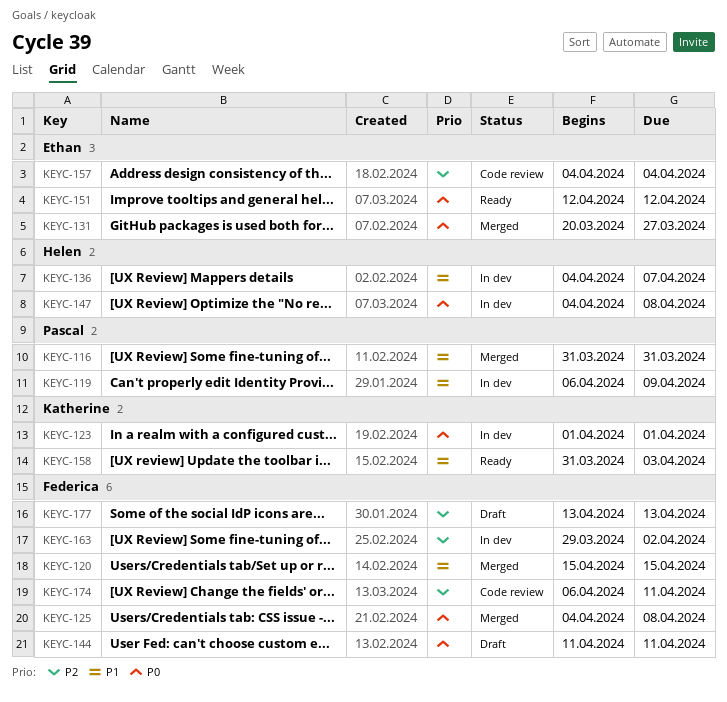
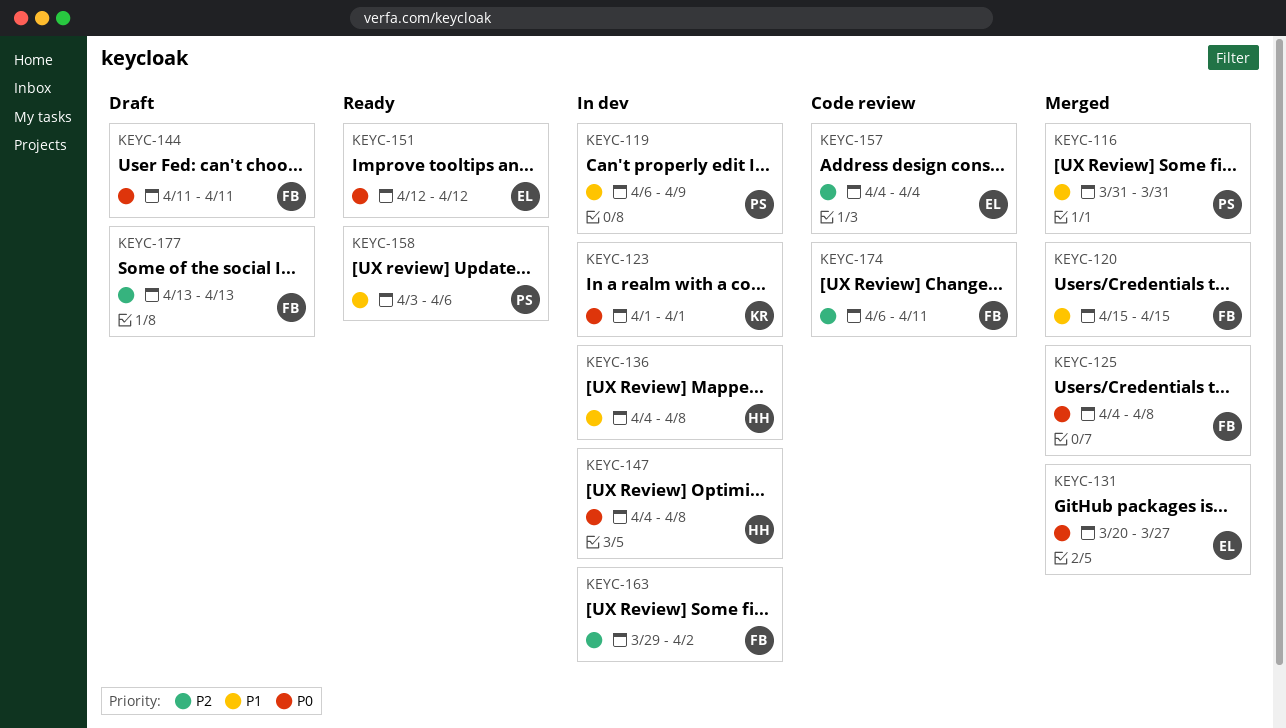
KEYC-136, due: Apr 7 -> Apr 8
KEYC-158, owner: Katherine -> Pascal
KEYC-158, start: Mar 31 -> Apr 3
KEYC-158, due: Apr 3 -> Apr 6

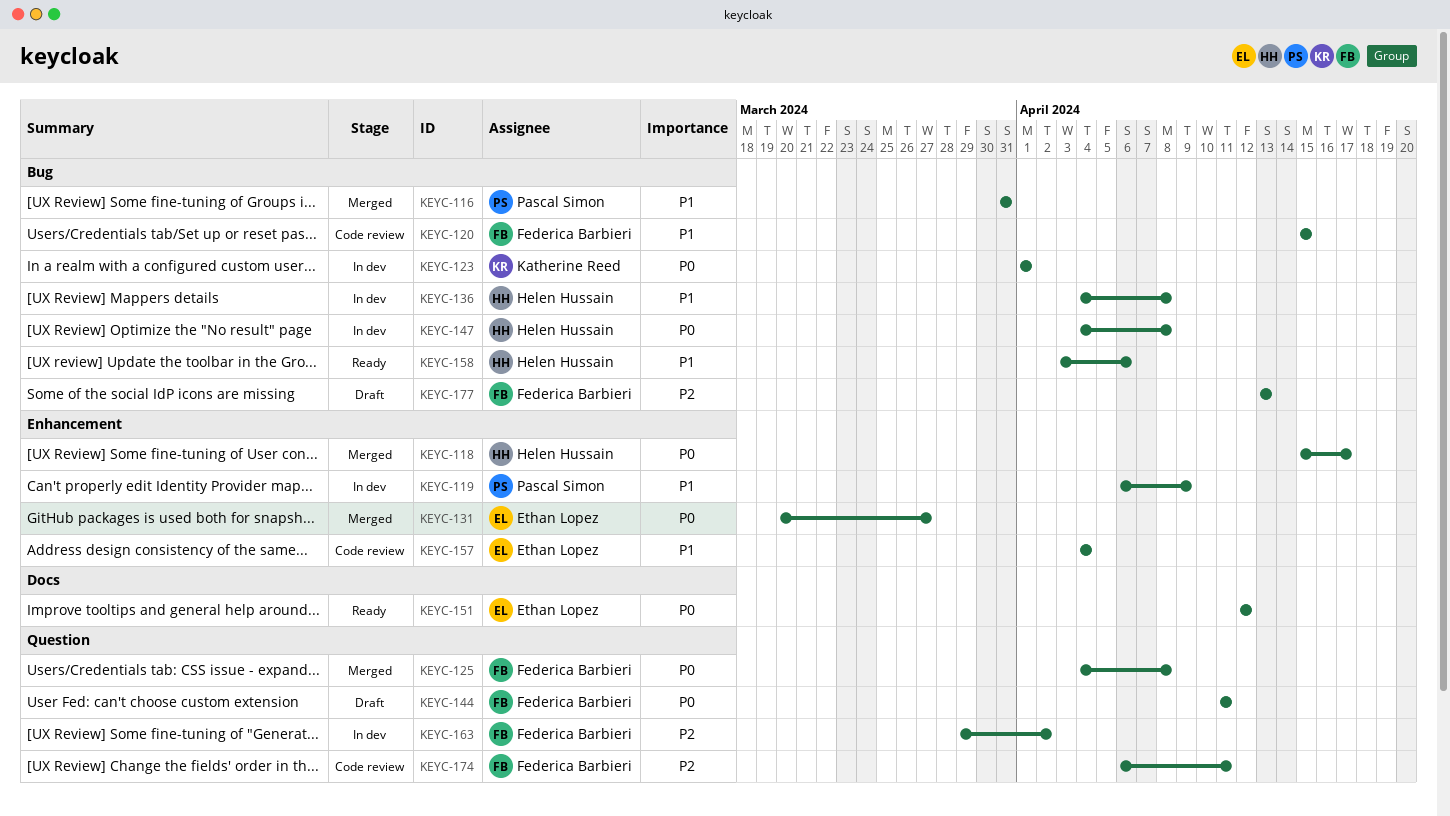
KEYC-118: none -> present
KEYC-120, status: Merged -> Code review
KEYC-157, priority: P2 -> P1
KEYC-158, owner: Pascal Simon -> Helen Hussain

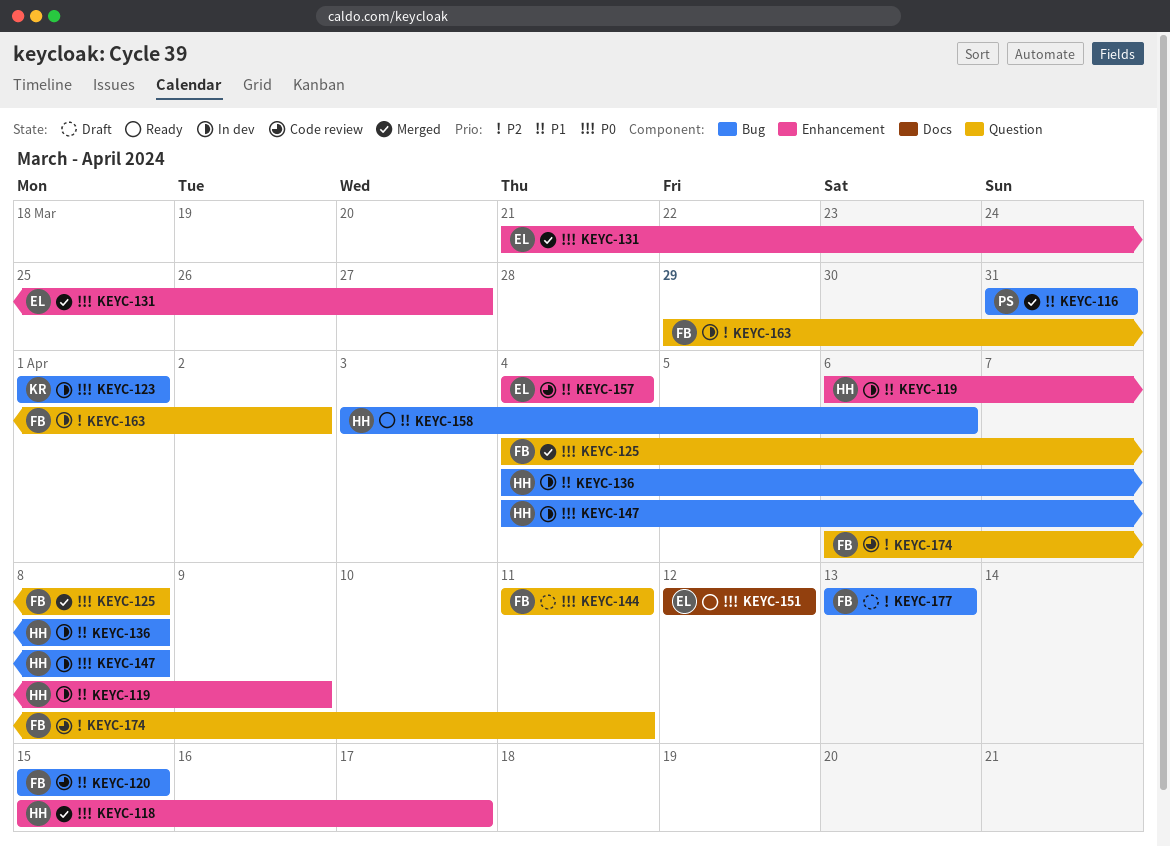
KEYC-119, owner: Pascal Simon -> Helen Hussain
KEYC-131, start: Mar 20 -> Mar 21

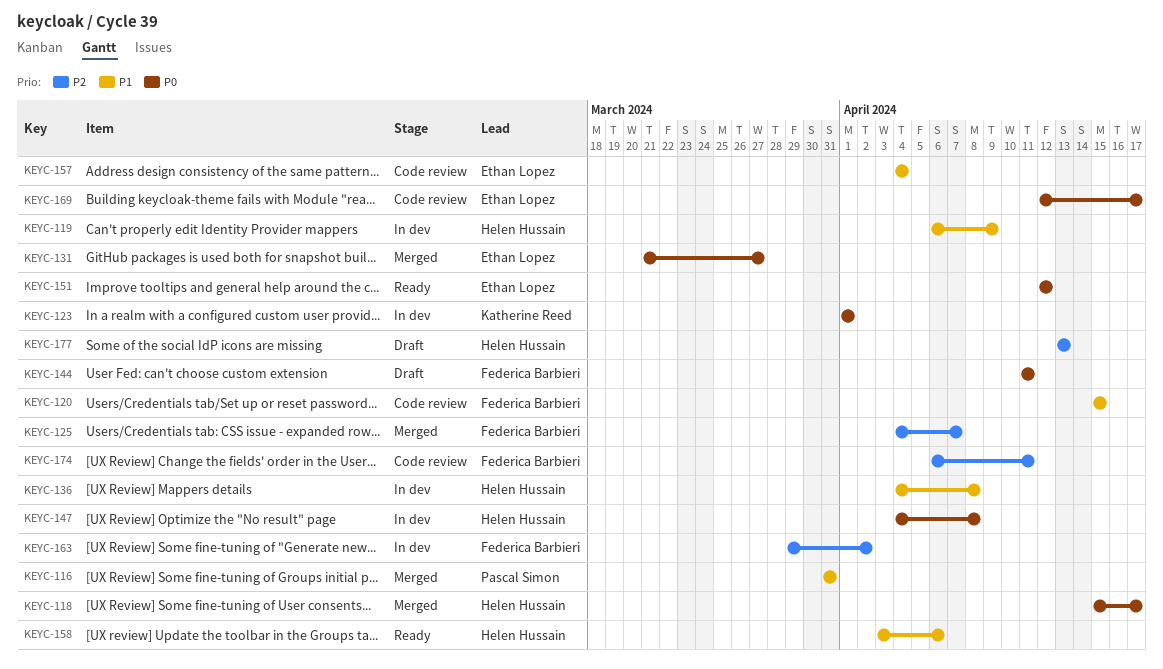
KEYC-125, priority: P0 -> P2
KEYC-125, due: Apr 8 -> Apr 7
KEYC-169: none -> present
KEYC-177, owner: Federica Barbieri -> Helen Hussain

